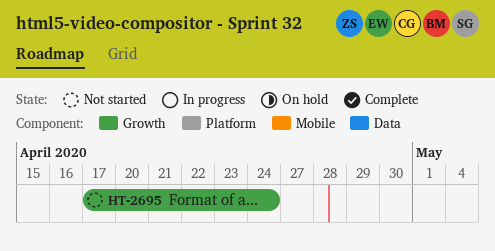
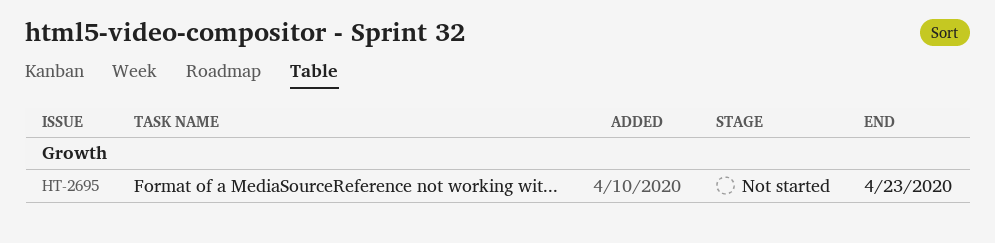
HT-2695, due: Apr 24 -> Apr 23

